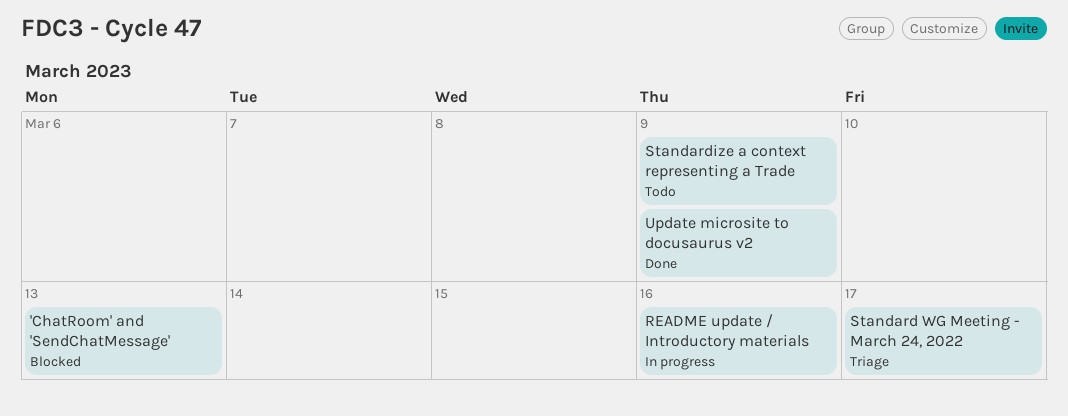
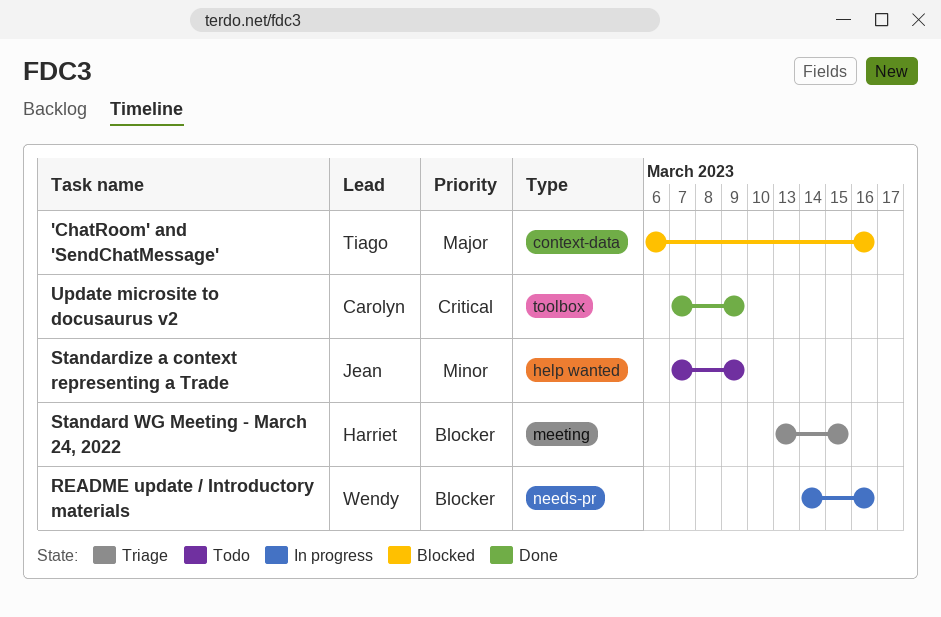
'ChatRoom' and 'SendChatMessage', due: Mar 13 -> Mar 16
Standard WG Meeting - March 24, 2022, due: Mar 17 -> Mar 15

